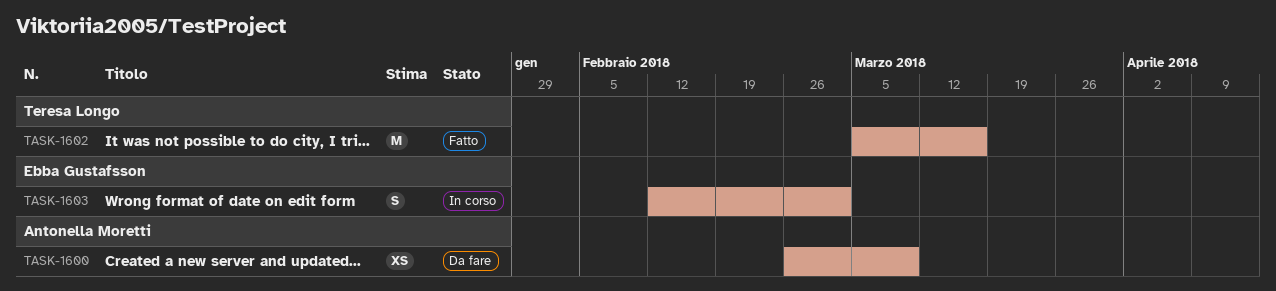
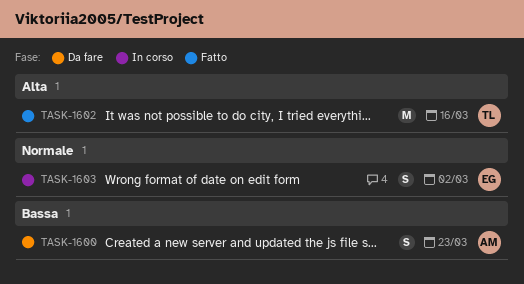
TASK-1600, estimate: XS -> S
TASK-1600, due: Mar 9 -> Mar 23

